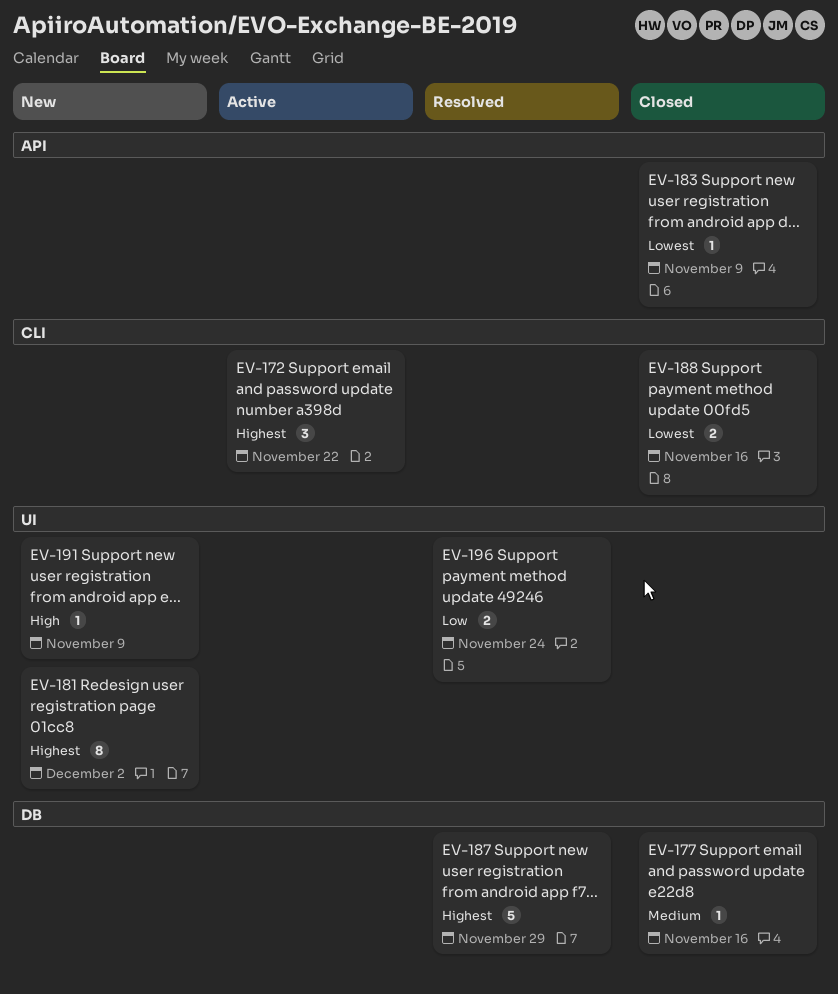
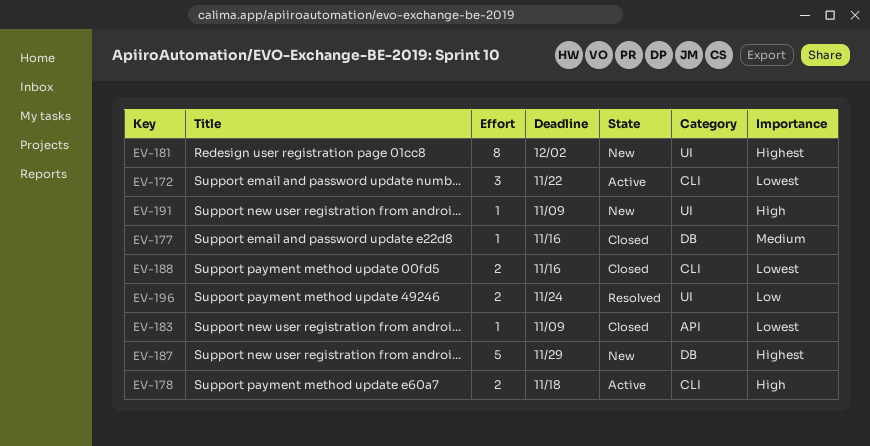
EV-172, priority: Highest -> Lowest
EV-178: none -> present
EV-187, status: Resolved -> New

